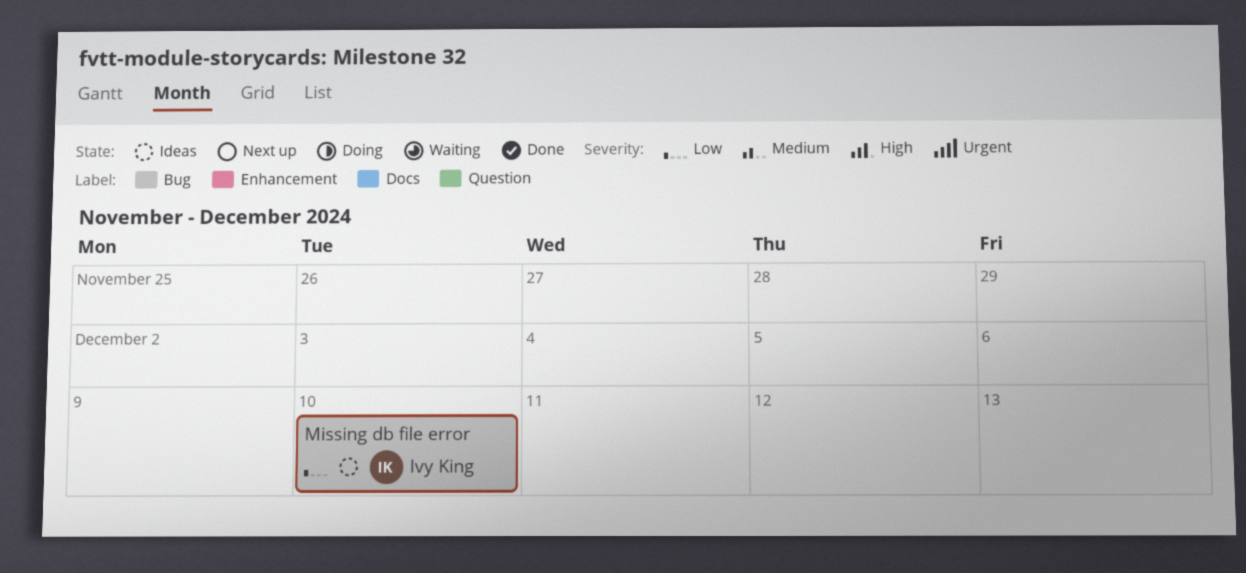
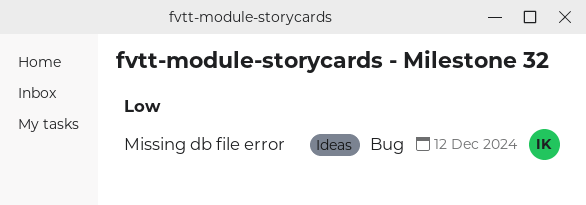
Missing db file error, due: Dec 10 -> Dec 12

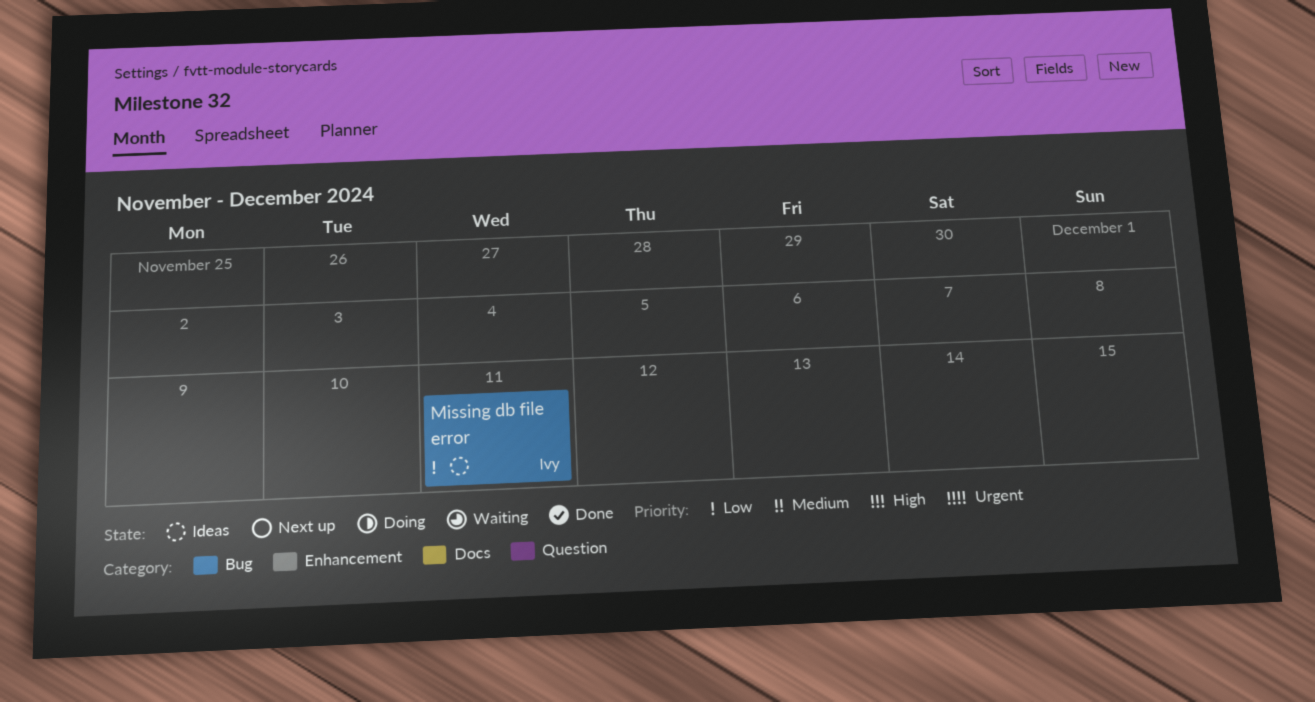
Missing db file error, due: Dec 12 -> Dec 11

